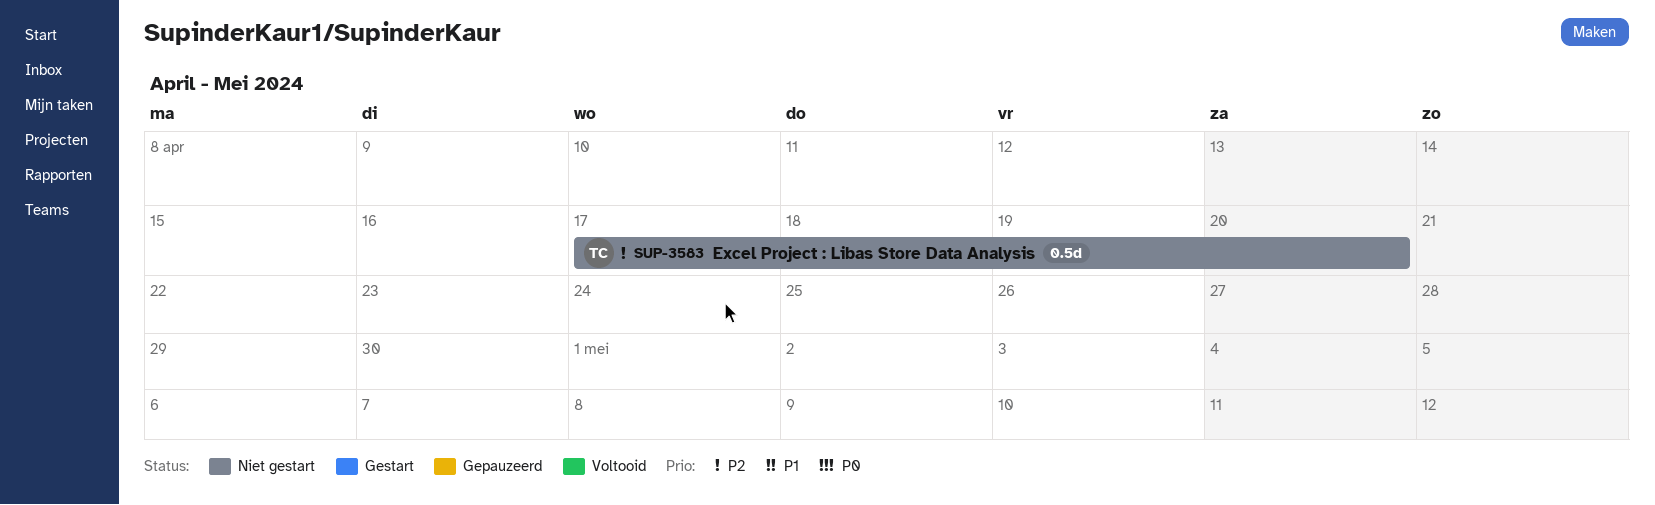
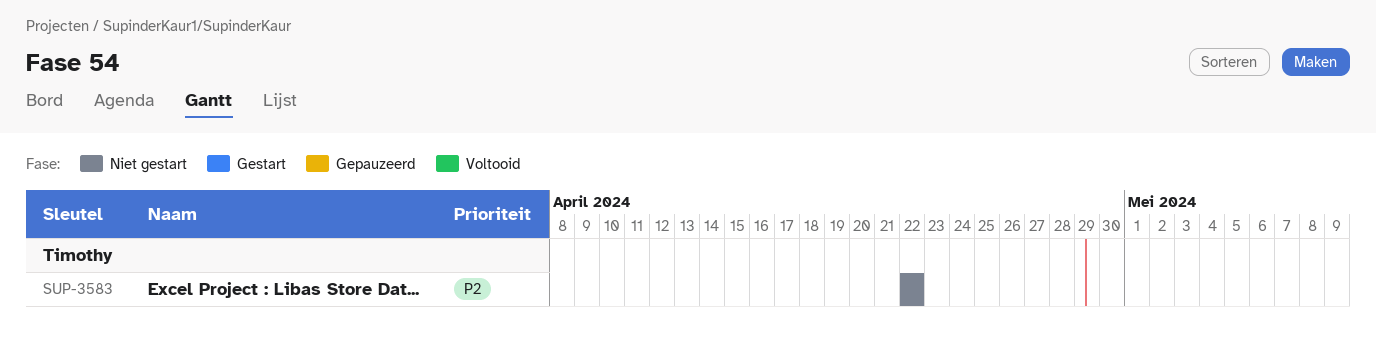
SUP-3583, start: Apr 17 -> Apr 22
SUP-3583, due: Apr 20 -> Apr 22

